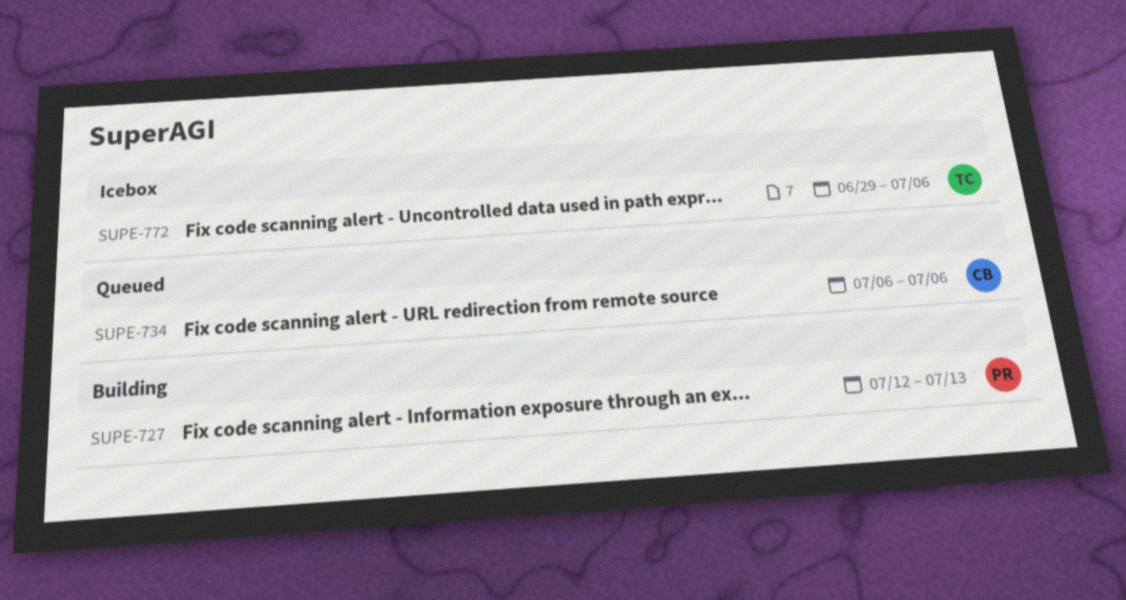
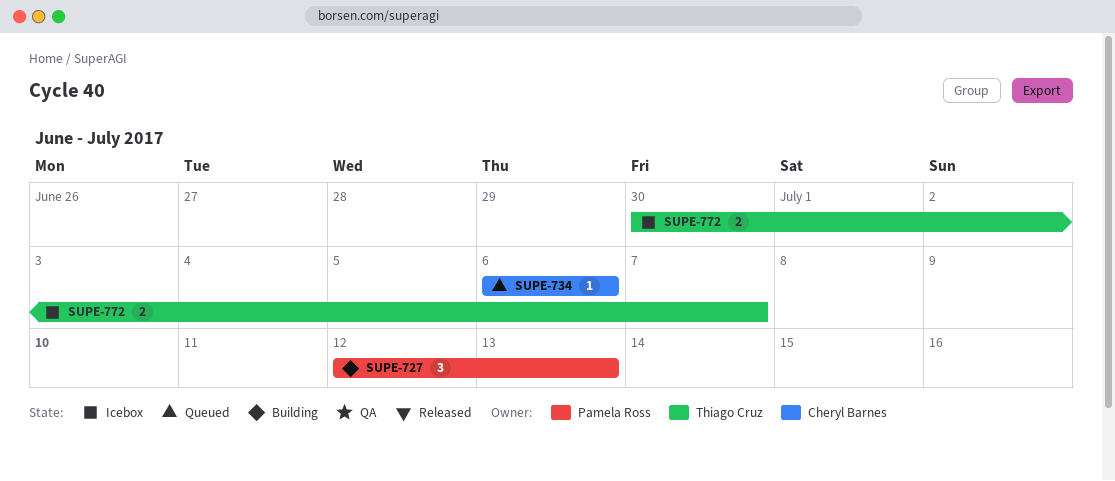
SUPE-772, start: Jun 29 -> Jun 30
SUPE-772, due: Jul 6 -> Jul 7

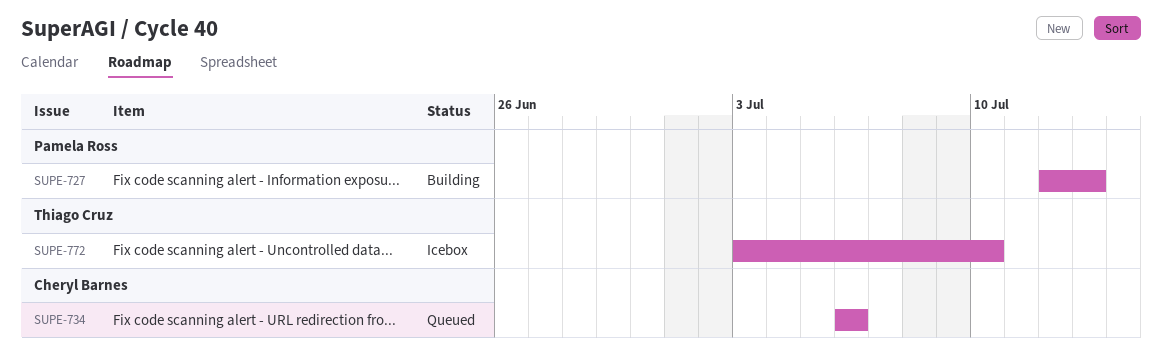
SUPE-772, start: Jun 30 -> Jul 3
SUPE-772, due: Jul 7 -> Jul 10

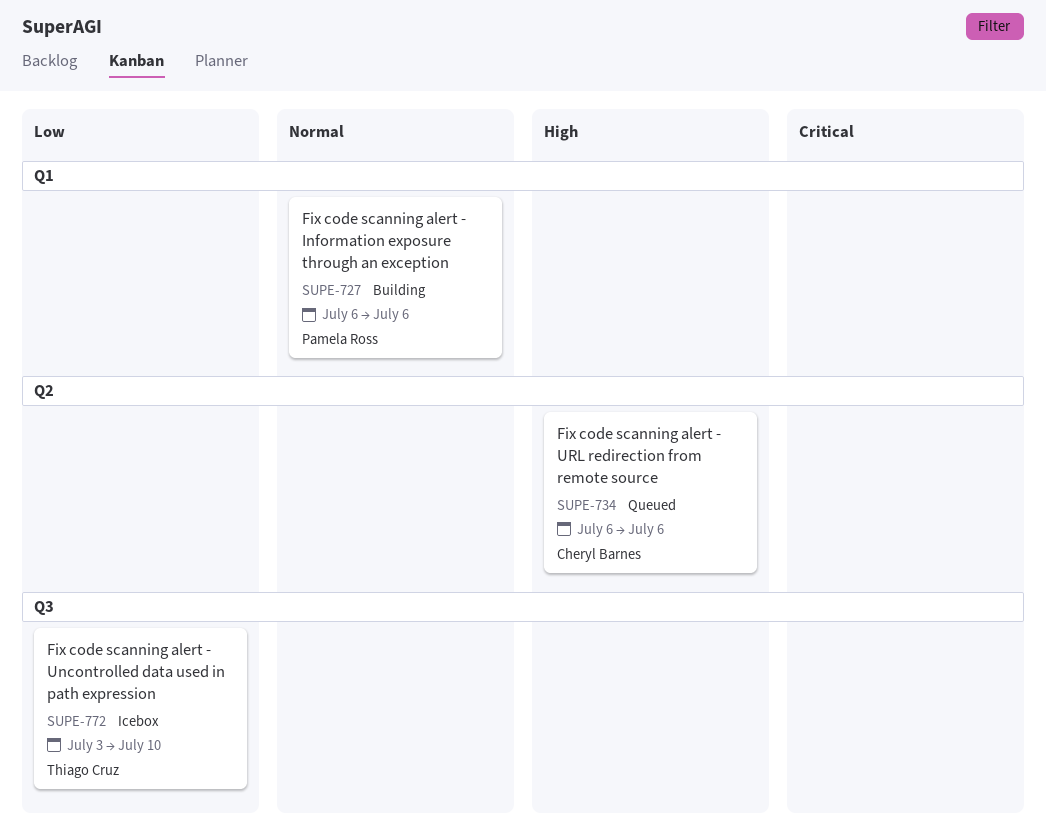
SUPE-727, start: Jul 12 -> Jul 6
SUPE-727, due: Jul 13 -> Jul 6

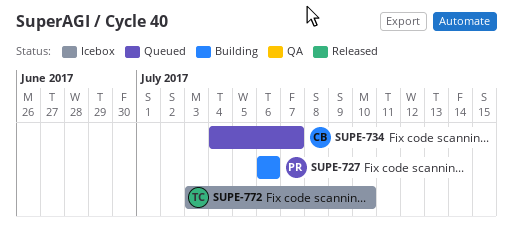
SUPE-734, start: Jul 6 -> Jul 4
SUPE-734, due: Jul 6 -> Jul 7

